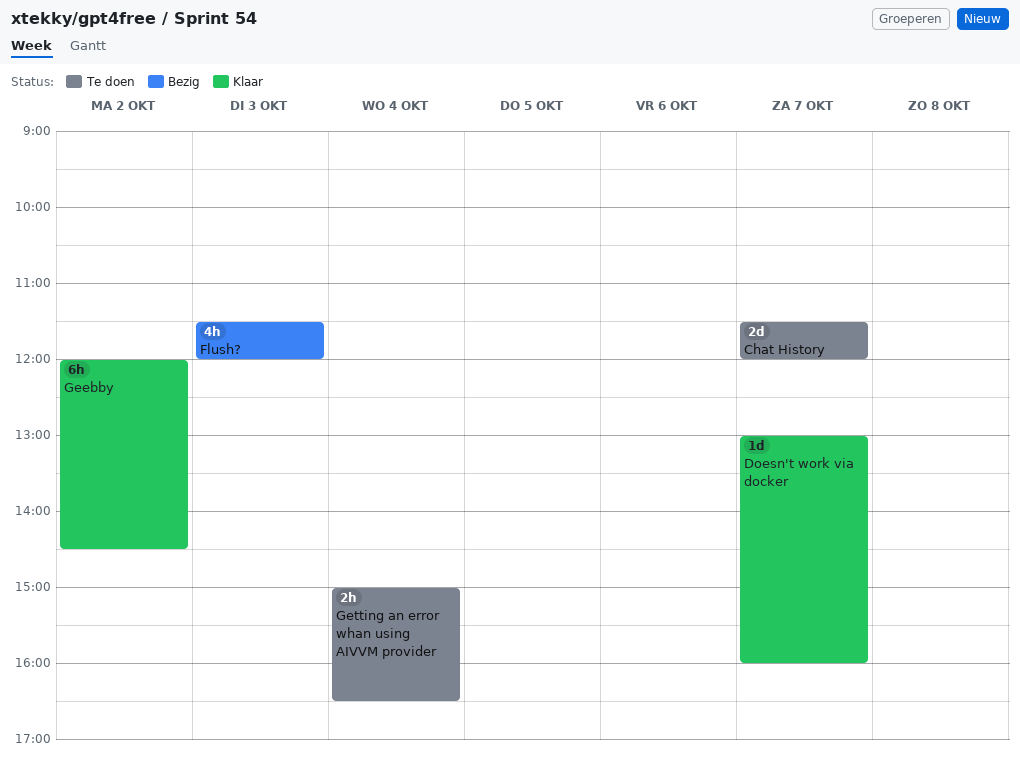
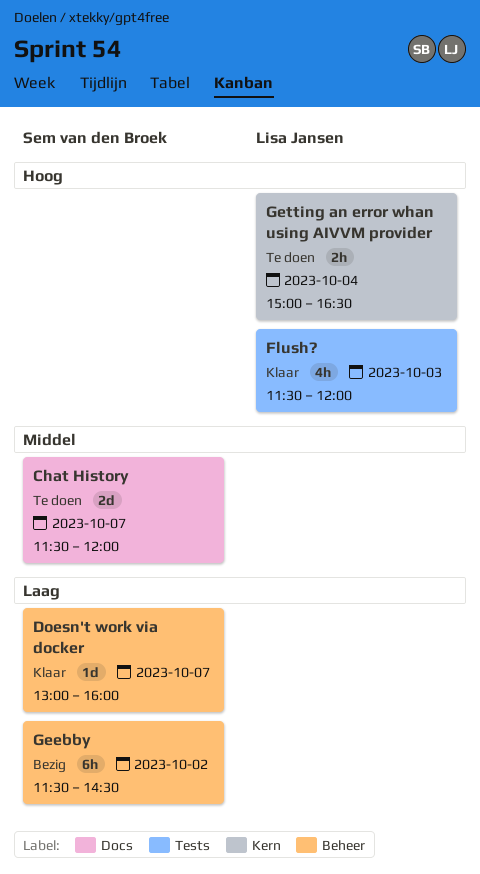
Flush?, status: Bezig -> Klaar
Geebby, status: Klaar -> Bezig
Geebby, begins: 12:00 -> 11:30

